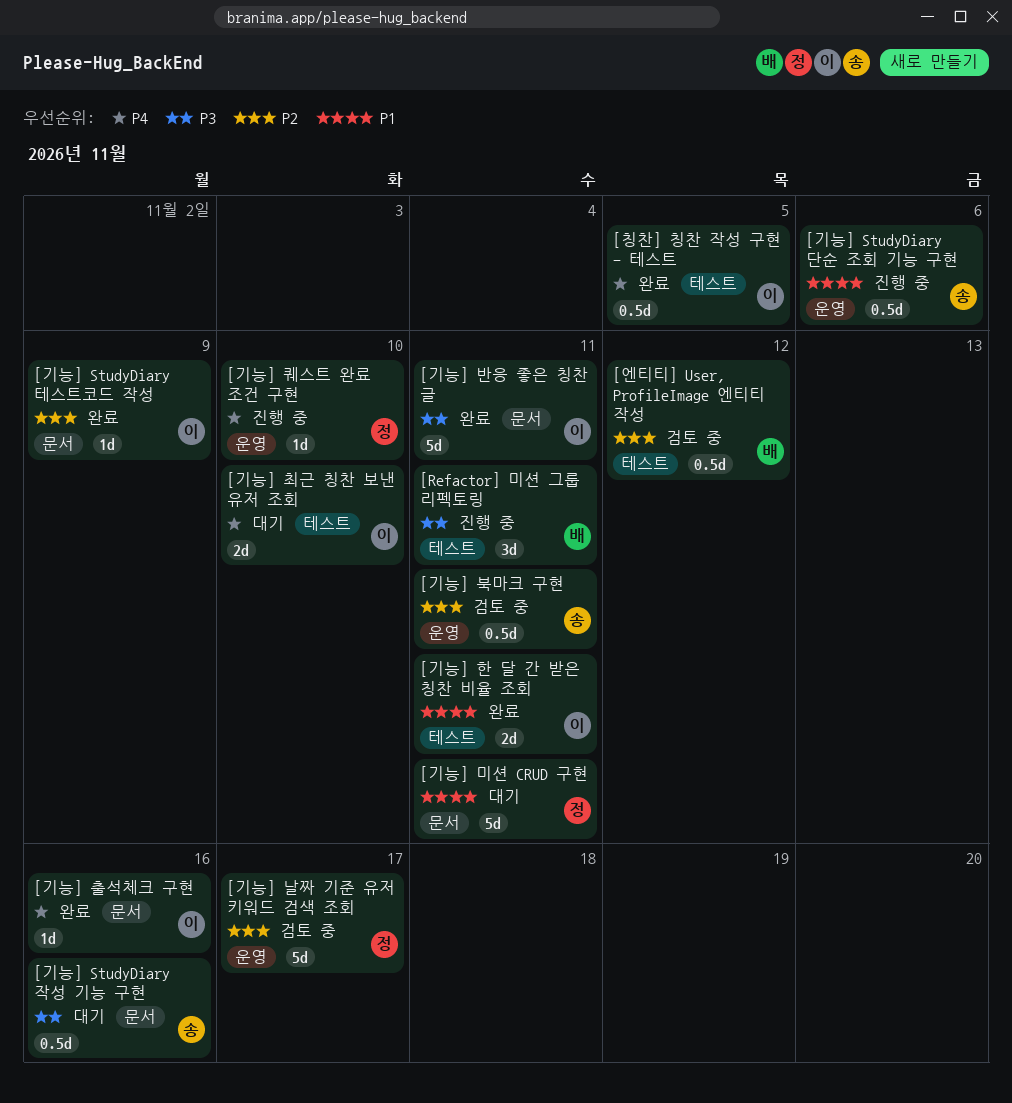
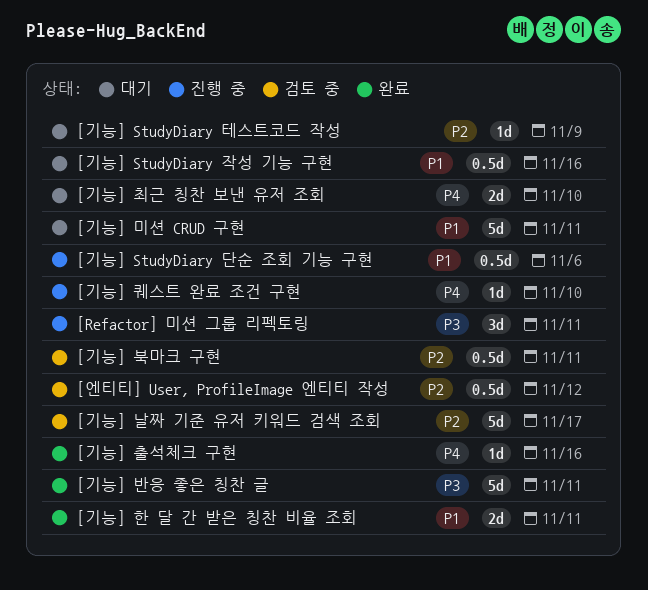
[기능] StudyDiary 작성 기능 구현, priority: P3 -> P1
[기능] StudyDiary 테스트코드 작성, status: 완료 -> 대기
[칭찬] 칭찬 작성 구현 - 테스트: present -> none

